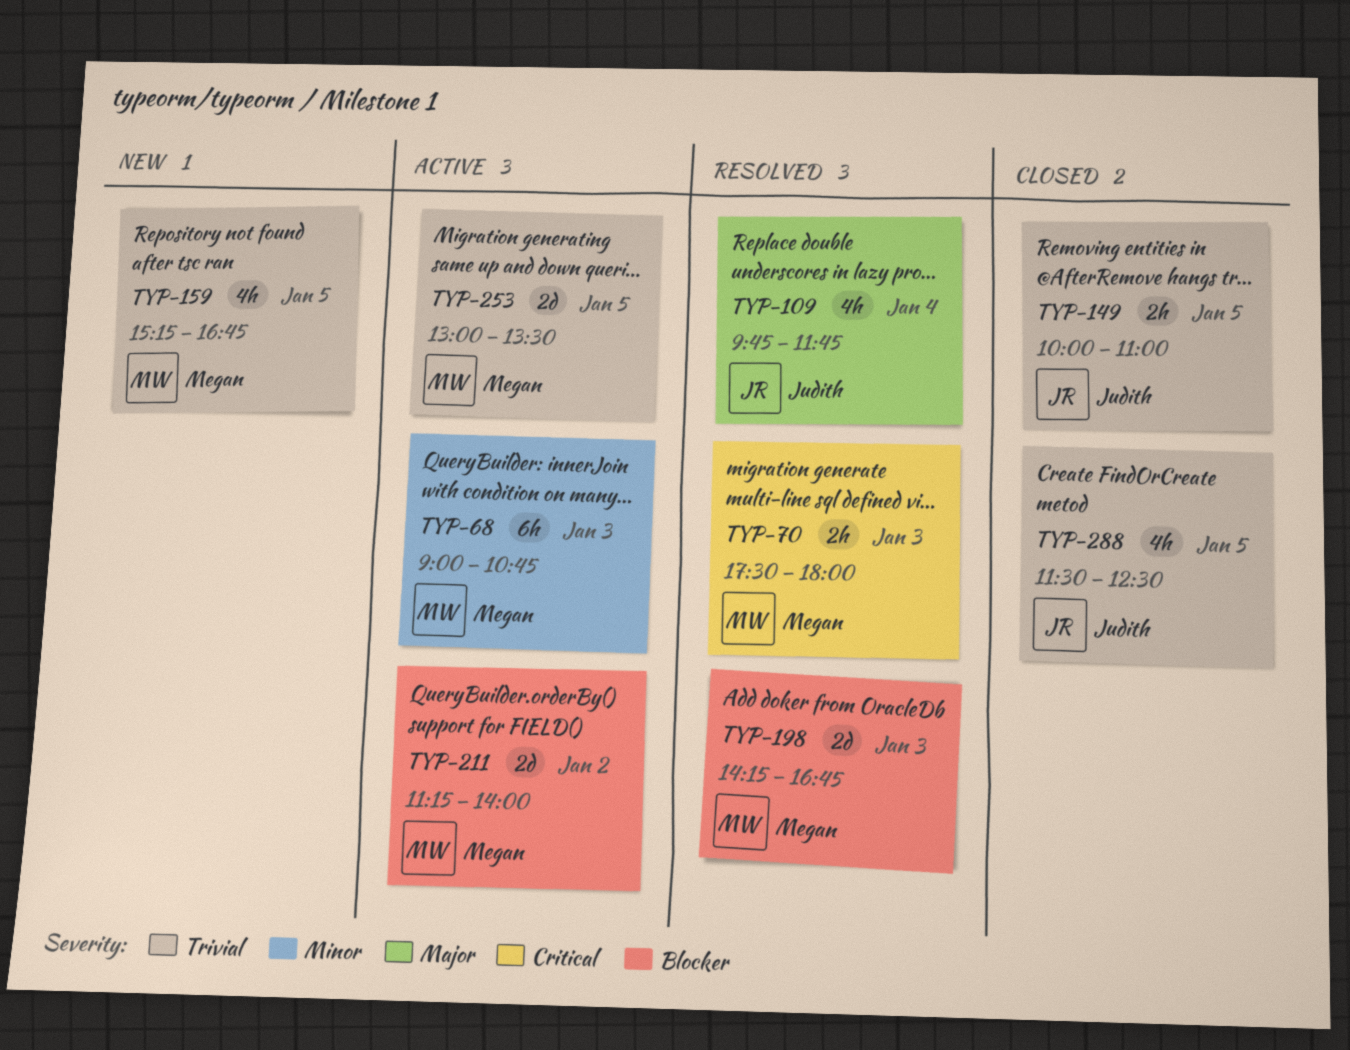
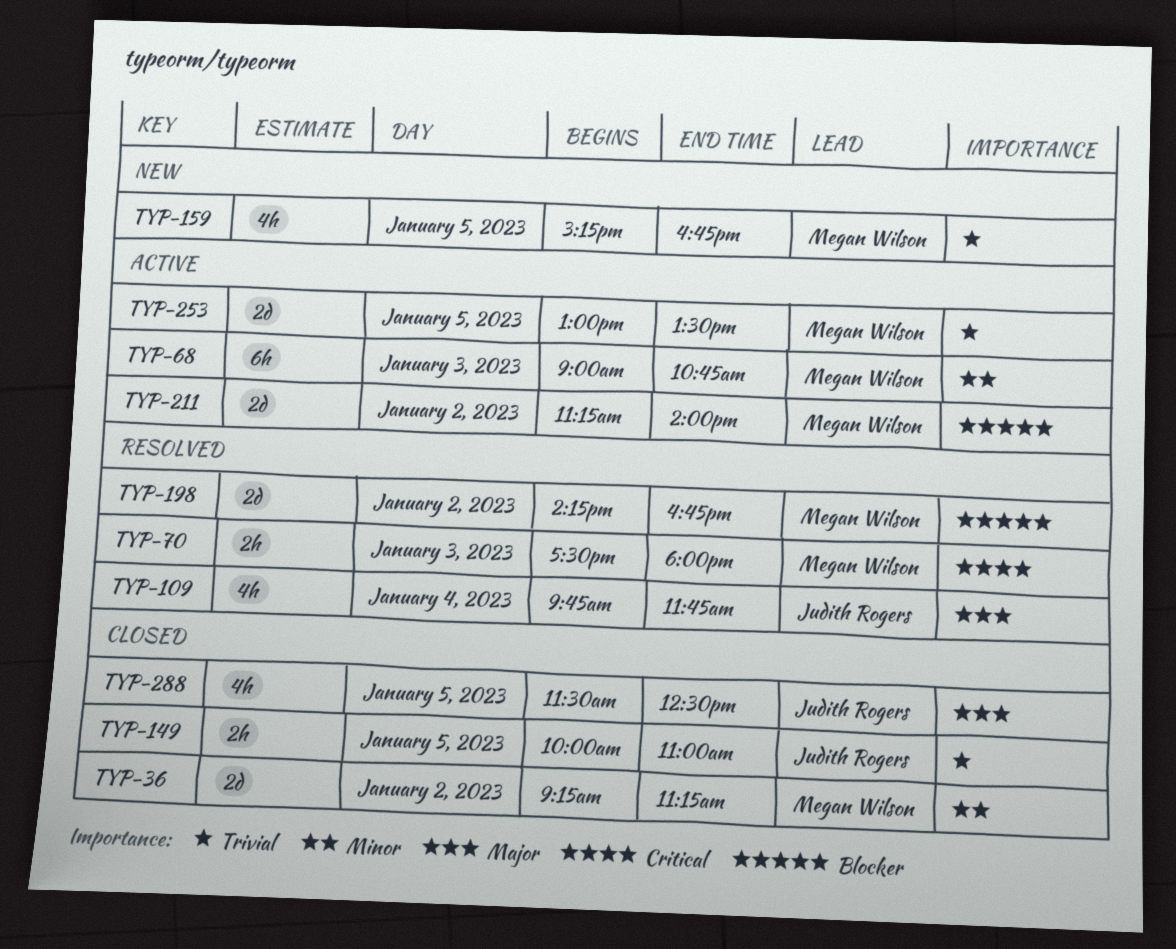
TYP-36: none -> present
TYP-198, day: Jan 3 -> Jan 2
TYP-288, priority: Trivial -> Major

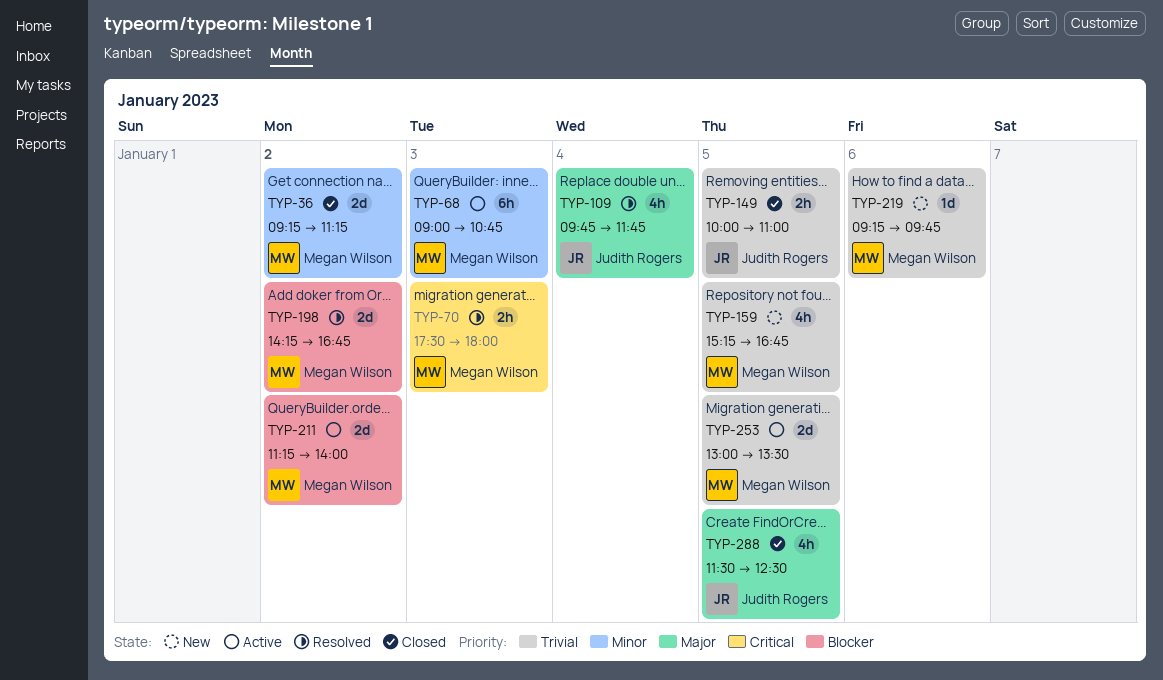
TYP-219: none -> present

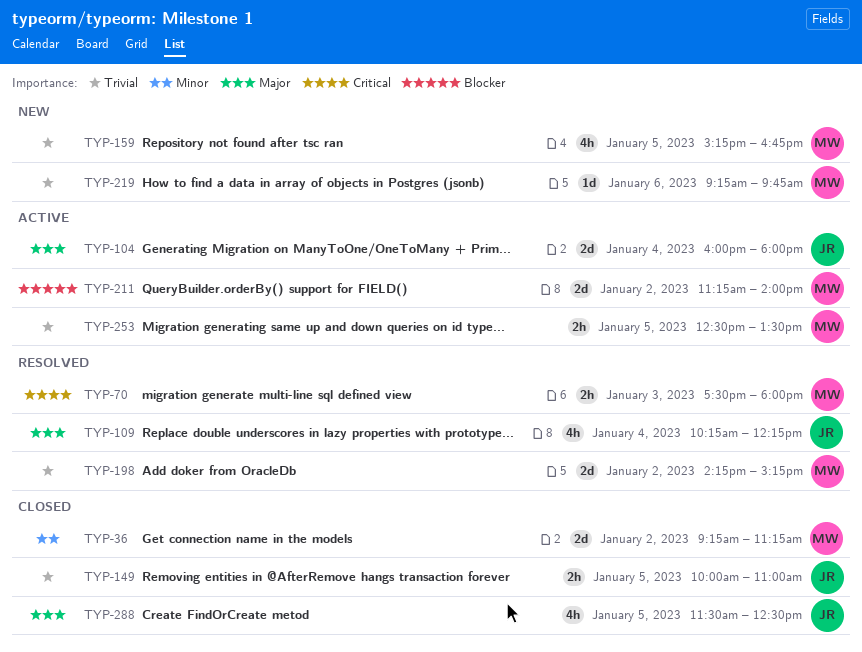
TYP-68: present -> none
TYP-104: none -> present
TYP-109, begins: 09:45 -> 10:15
TYP-109, ends: 11:45 -> 12:15
TYP-198, priority: Blocker -> Trivial
TYP-198, ends: 16:45 -> 15:15
TYP-253, estimate: 2d -> 2h
TYP-253, begins: 13:00 -> 12:30

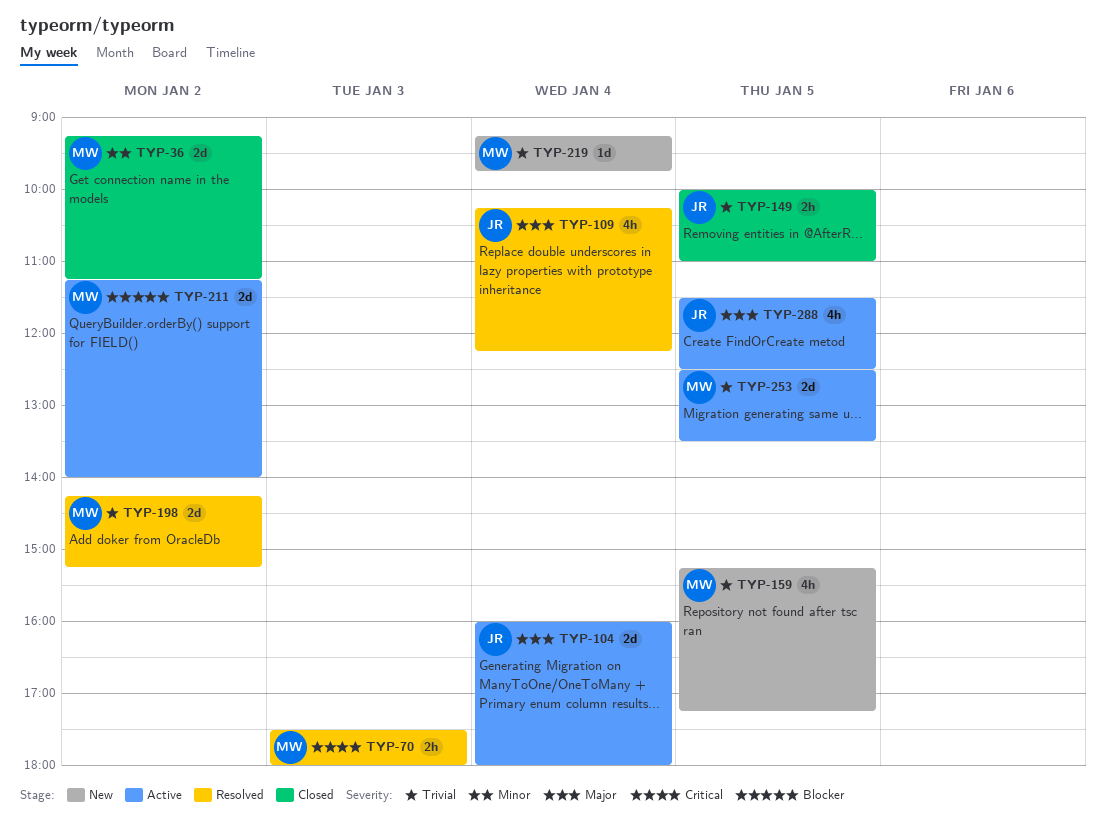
TYP-159, ends: 16:45 -> 17:15
TYP-219, day: Jan 6 -> Jan 4
TYP-253, estimate: 2h -> 2d
TYP-288, status: Closed -> Active

